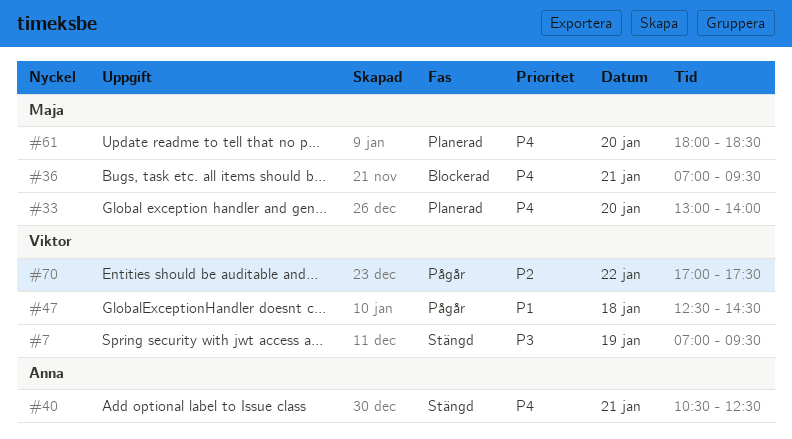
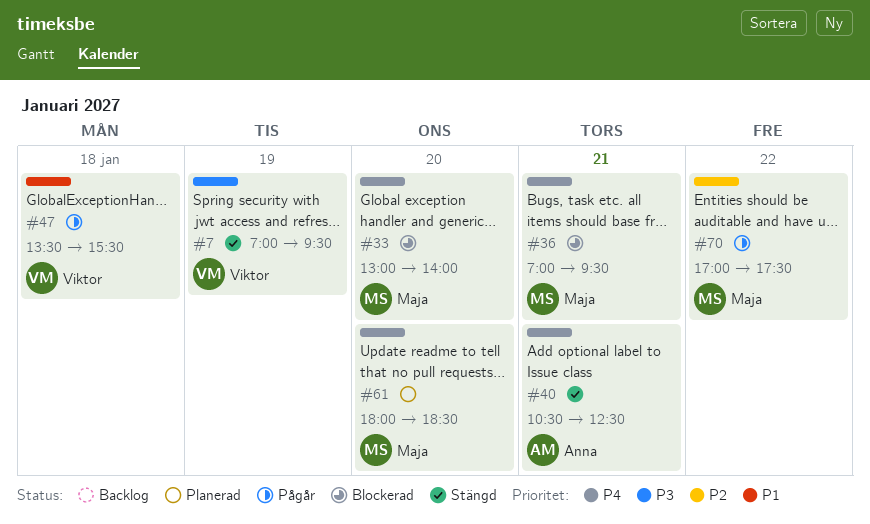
#33, status: Planerad -> Blockerad
#47, begins: 12:30 -> 13:30
#47, ends: 14:30 -> 15:30
#70, owner: Viktor -> Maja

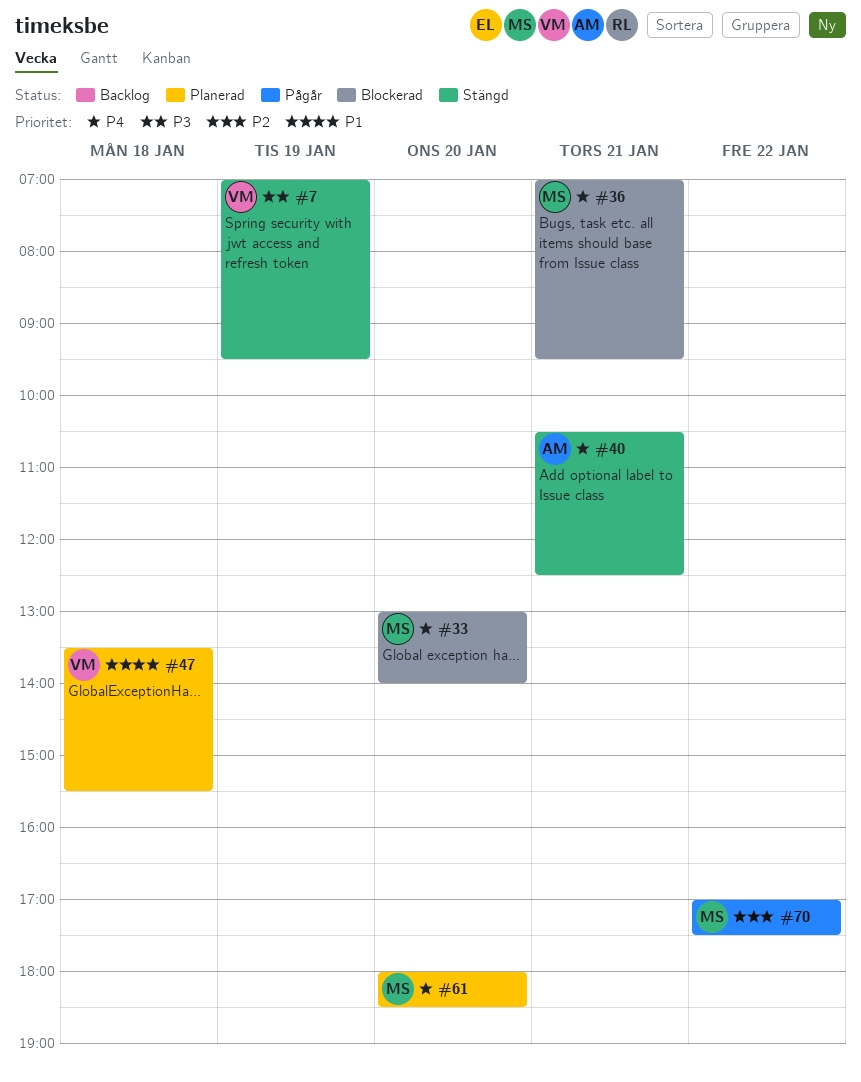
#47, status: Pågår -> Planerad

